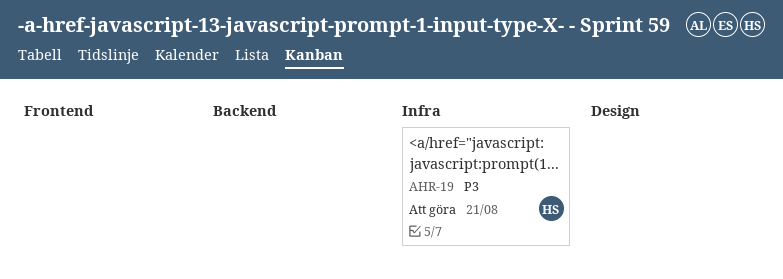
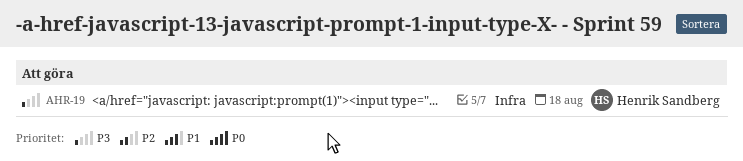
AHR-19, due: Aug 21 -> Aug 18

